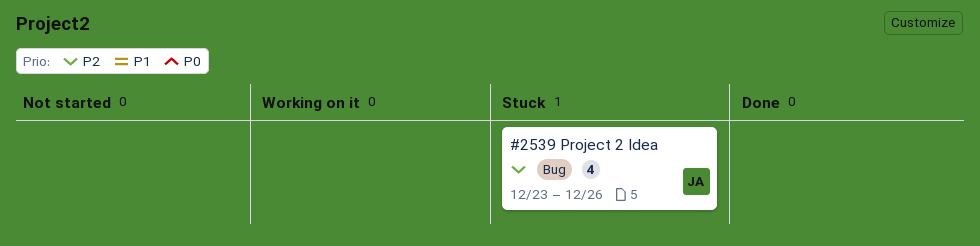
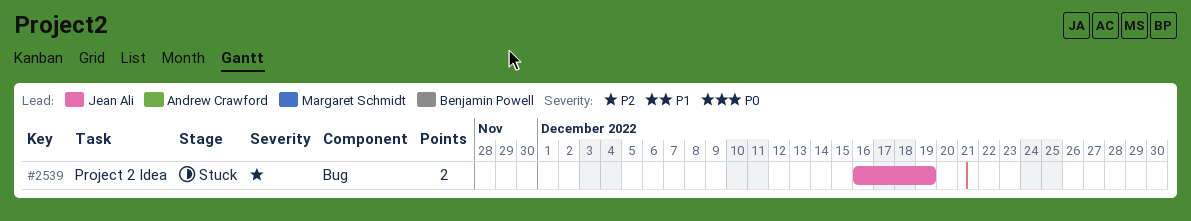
#2539, estimate: 4 -> 2
#2539, start: Dec 23 -> Dec 16
#2539, due: Dec 26 -> Dec 19

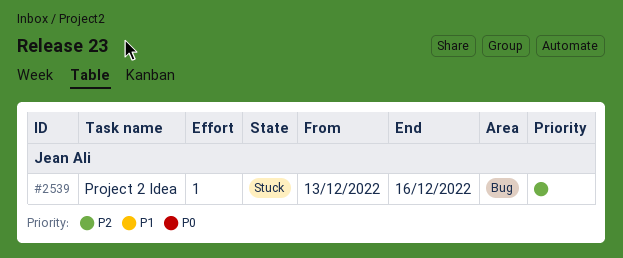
#2539, estimate: 2 -> 1
#2539, start: Dec 16 -> Dec 13
#2539, due: Dec 19 -> Dec 16

